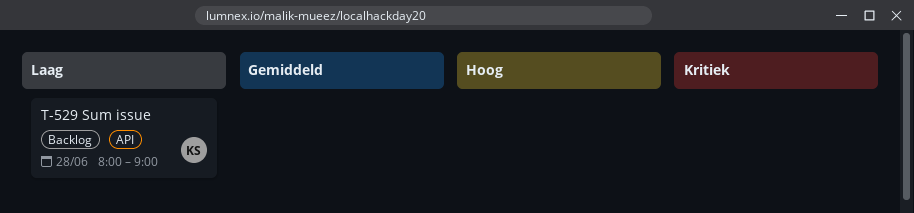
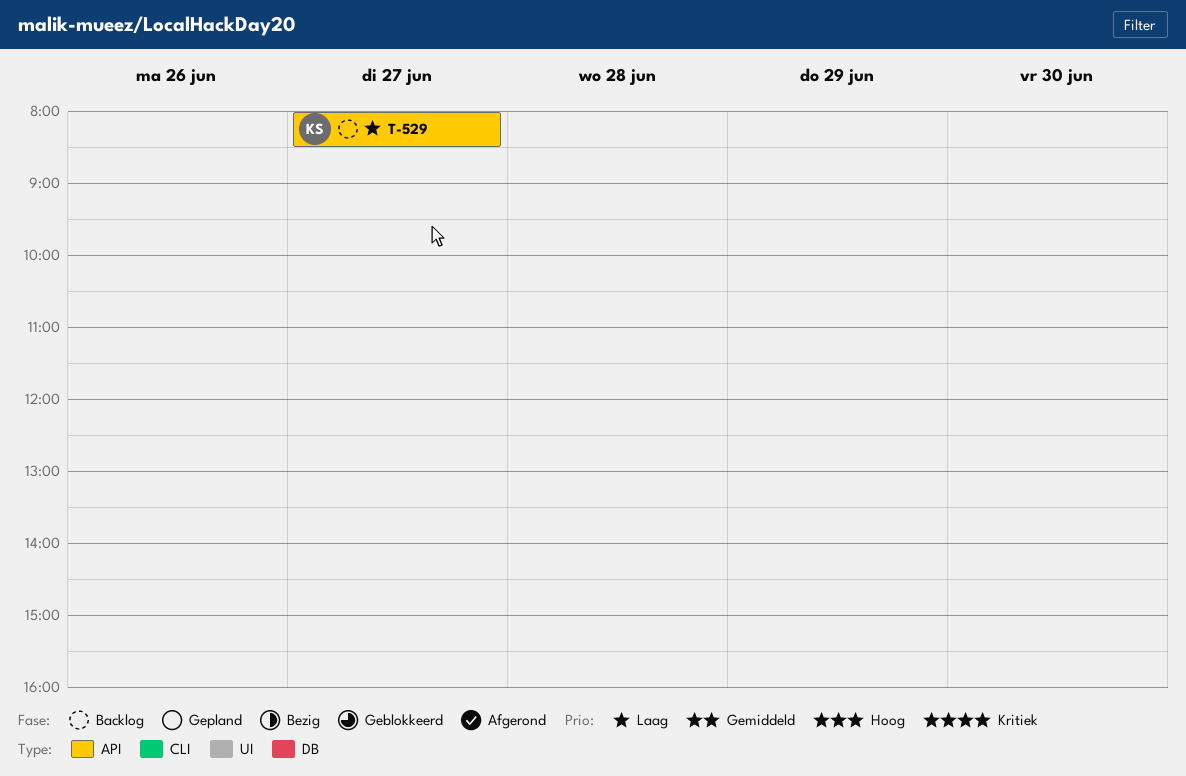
T-529, day: Jun 28 -> Jun 27
T-529, ends: 09:00 -> 08:30

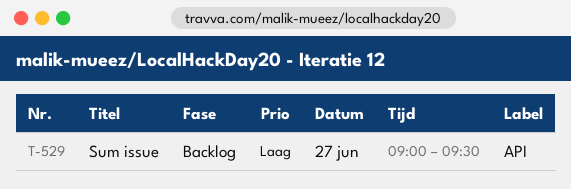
T-529, begins: 08:00 -> 09:00
T-529, ends: 08:30 -> 09:30

